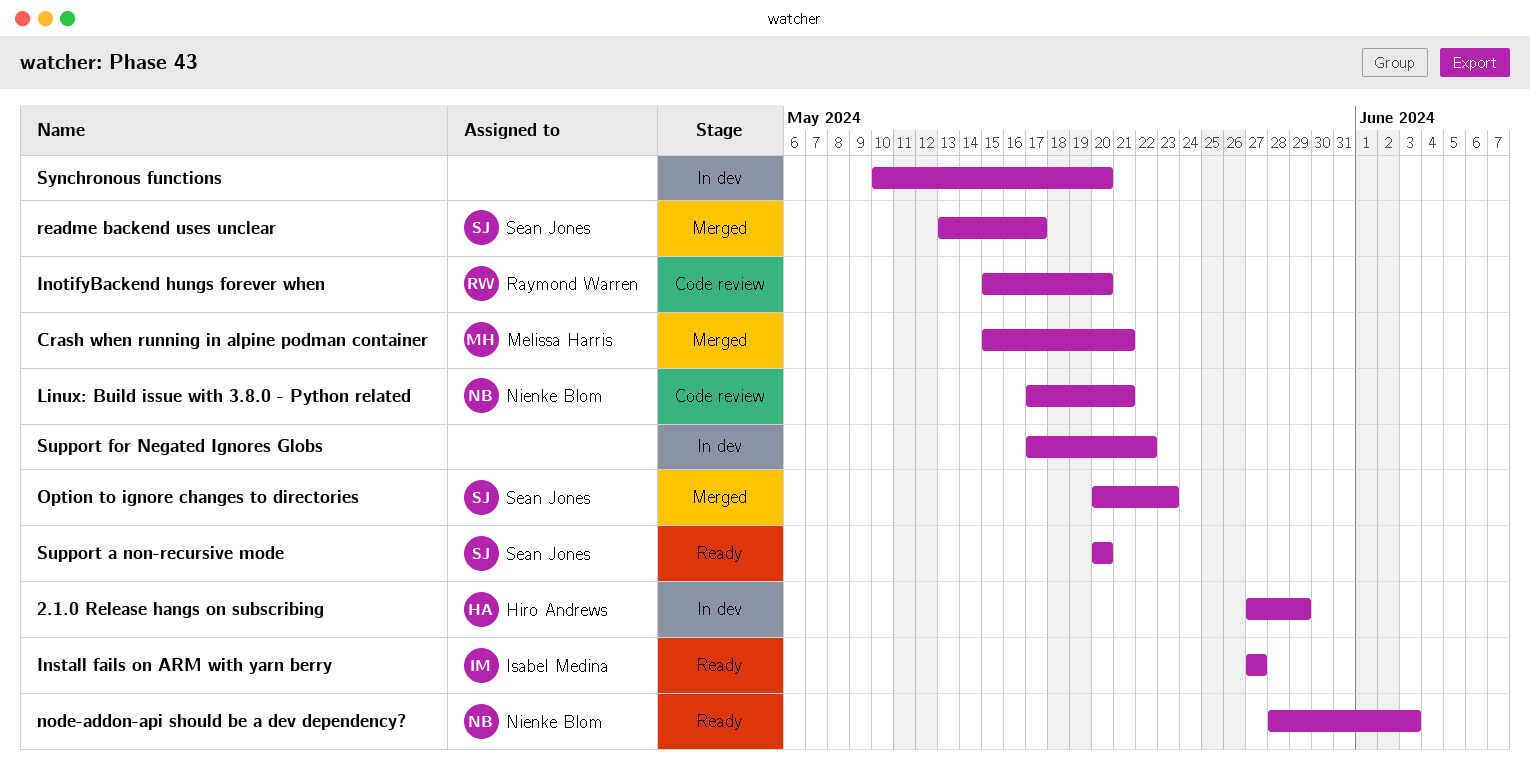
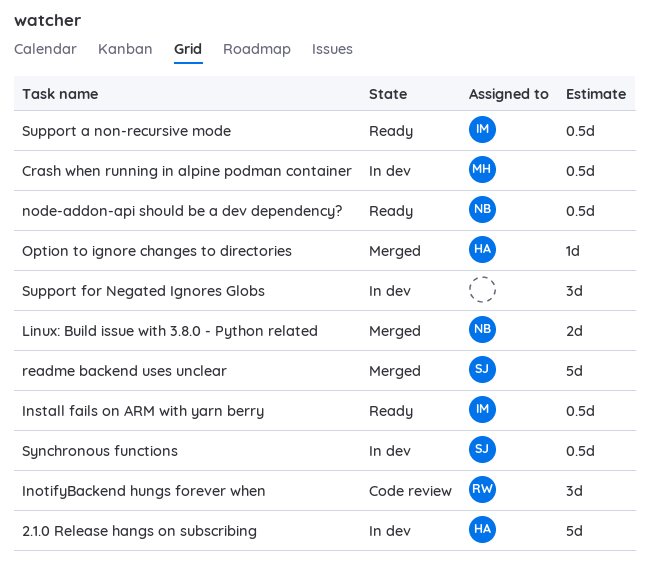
Crash when running in alpine podman container, status: Merged -> In dev
Linux: Build issue with 3.8.0 - Python related, status: Code review -> Merged
Option to ignore changes to directories, owner: Sean Jones -> Hiro Andrews
Support a non-recursive mode, owner: Sean Jones -> Isabel Medina
Synchronous functions, owner: none -> Sean Jones

